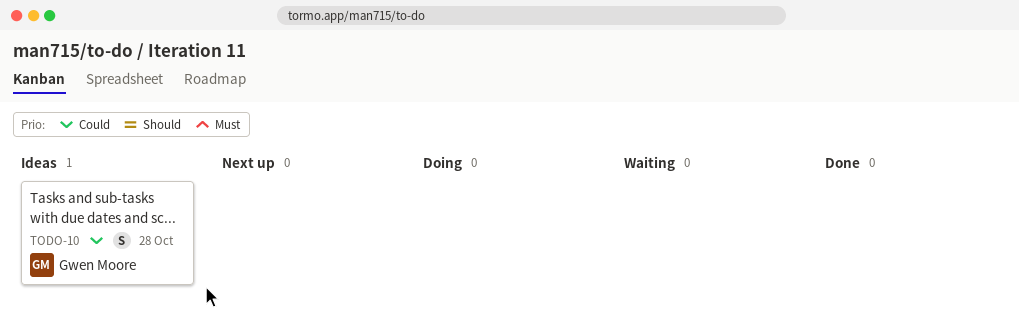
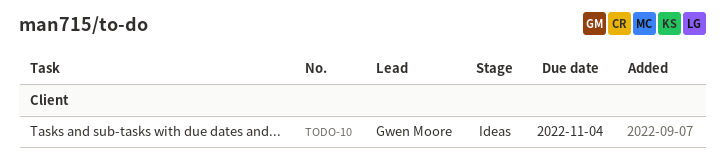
TODO-10, due: Oct 28 -> Nov 4

